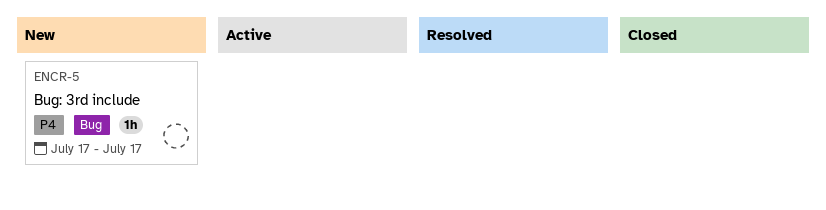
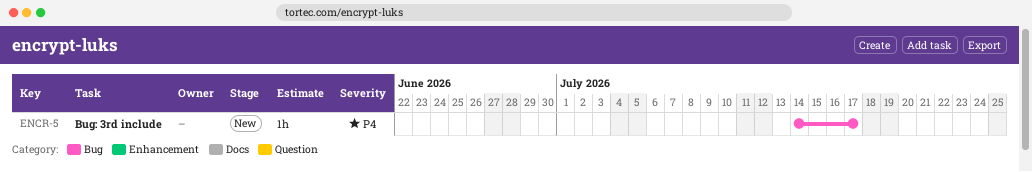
ENCR-5, start: Jul 17 -> Jul 14

